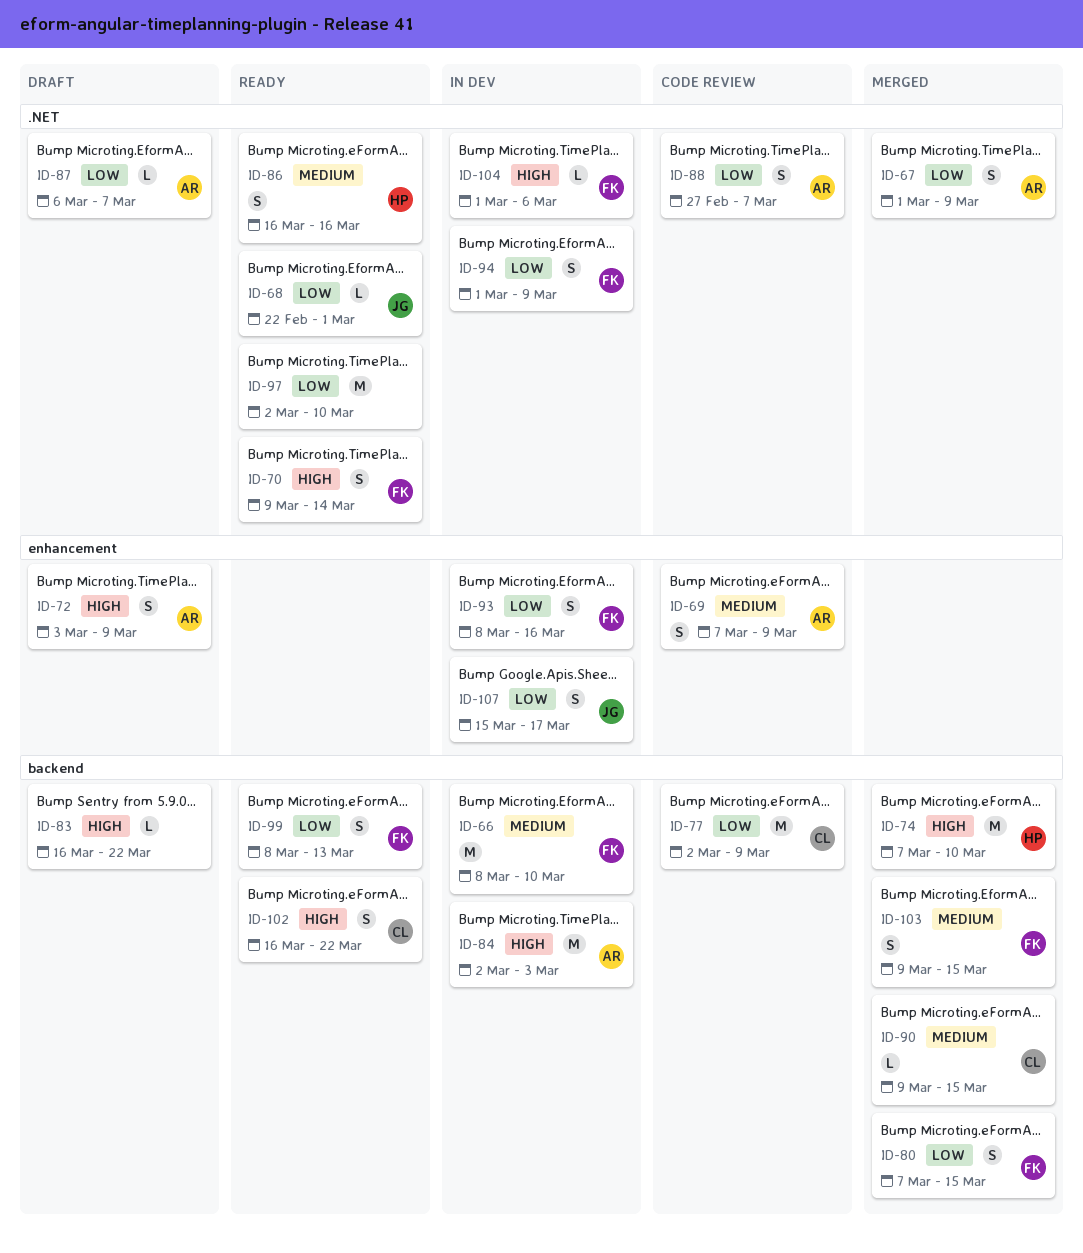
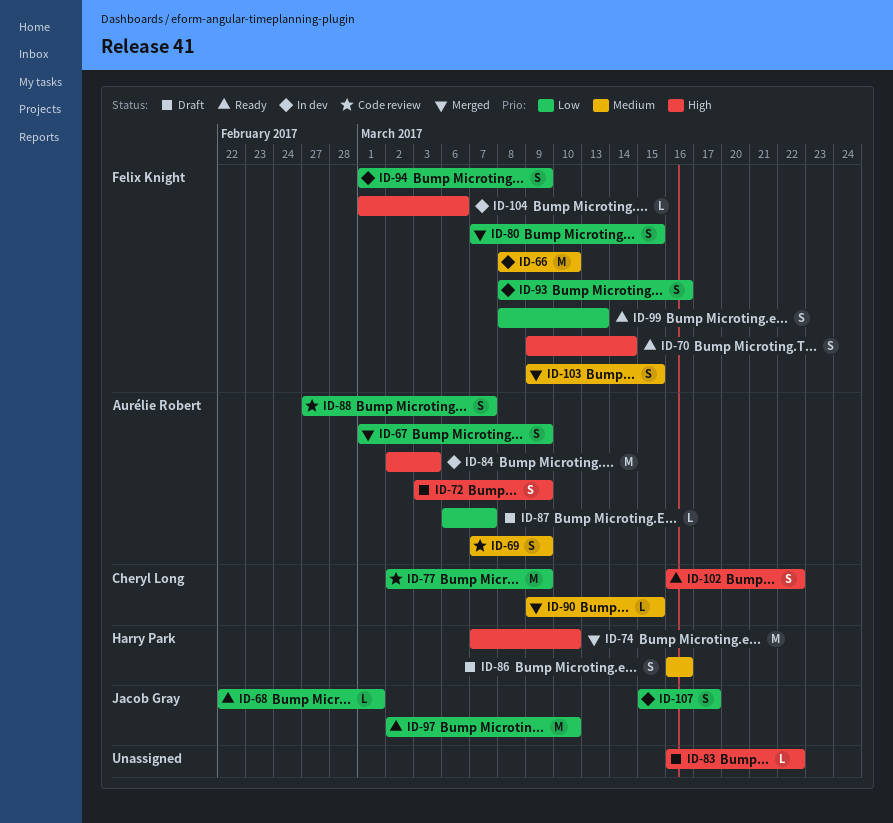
ID-86, status: Ready -> Draft
ID-97, owner: none -> Jacob Gray

